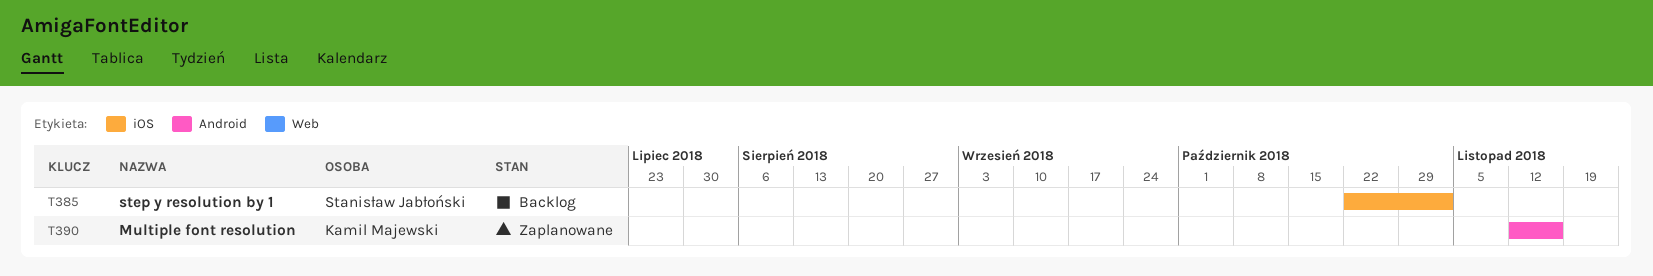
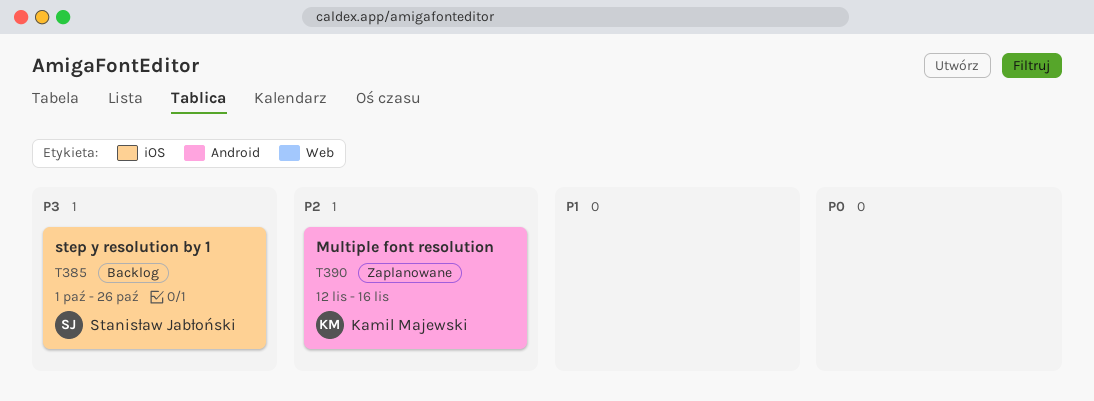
T385, start: Oct 22 -> Oct 1
T385, due: Nov 2 -> Oct 26

